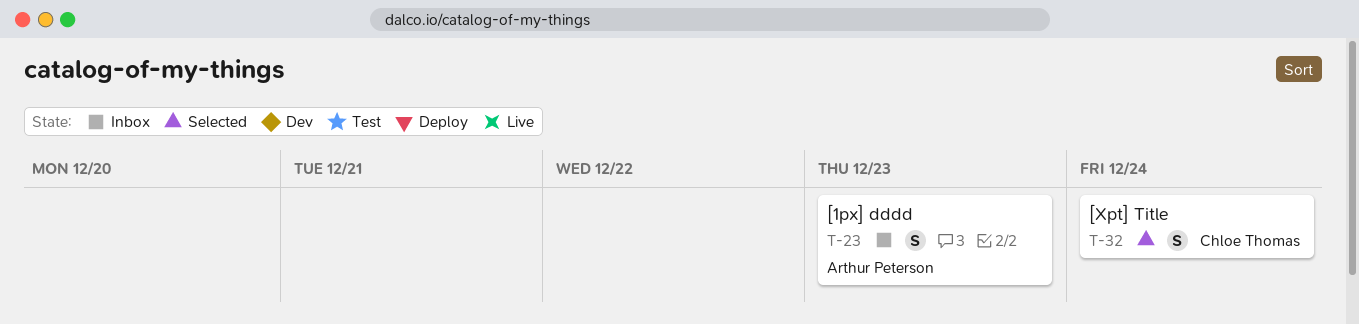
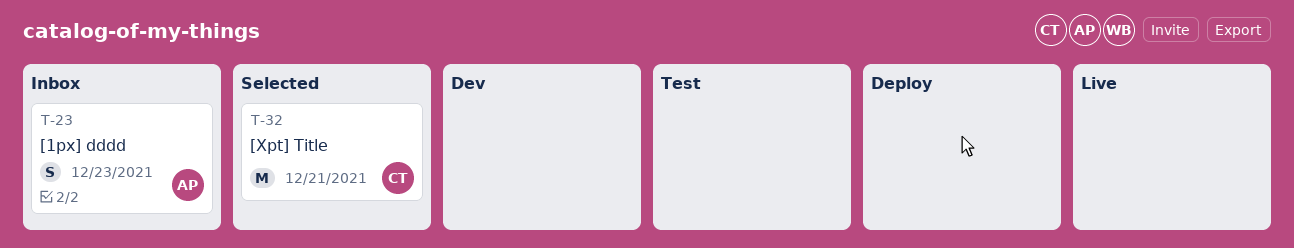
T-32, estimate: S -> M
T-32, due: Dec 24 -> Dec 21

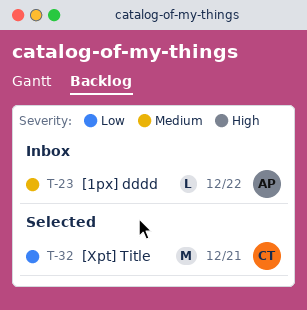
T-23, estimate: S -> L
T-23, due: Dec 23 -> Dec 22

